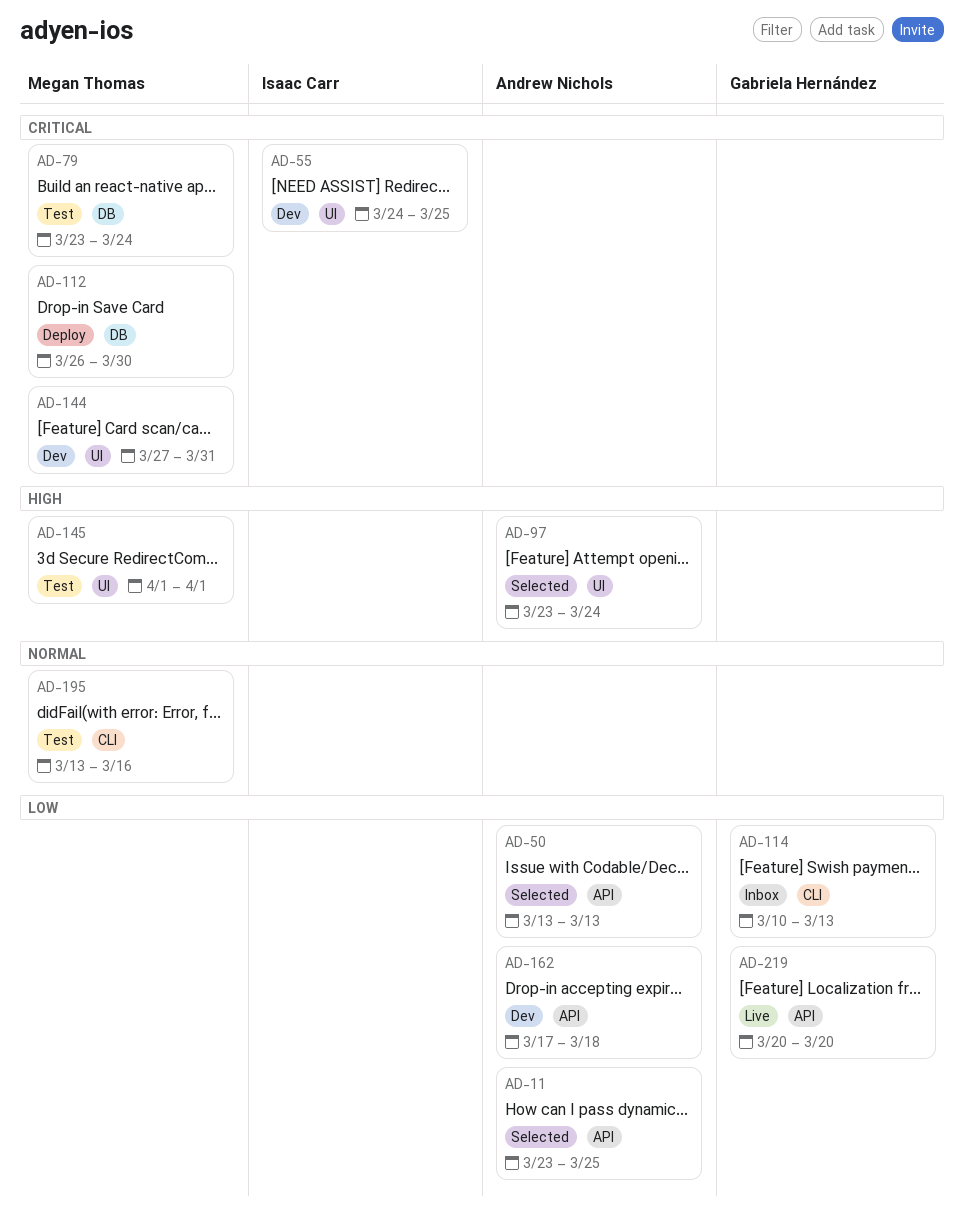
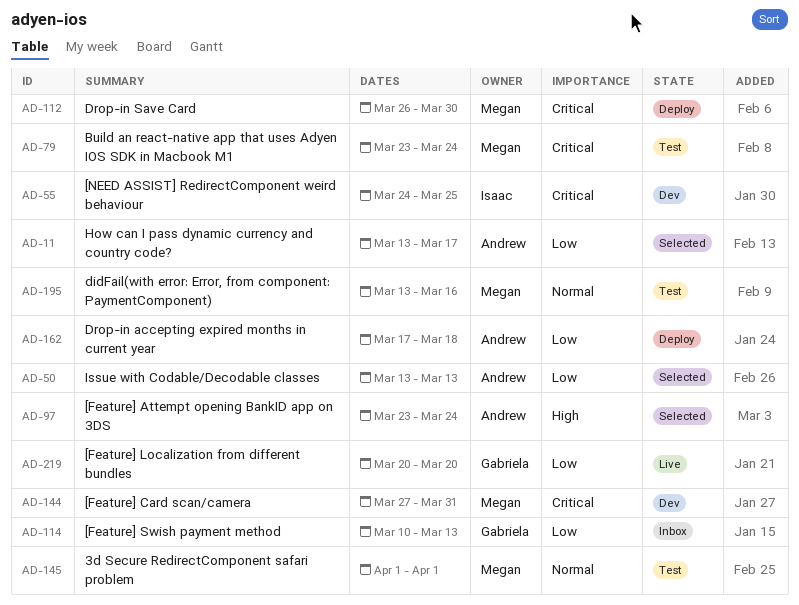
AD-11, start: Mar 23 -> Mar 13
AD-11, due: Mar 25 -> Mar 17
AD-145, priority: High -> Normal
AD-162, status: Dev -> Deploy

